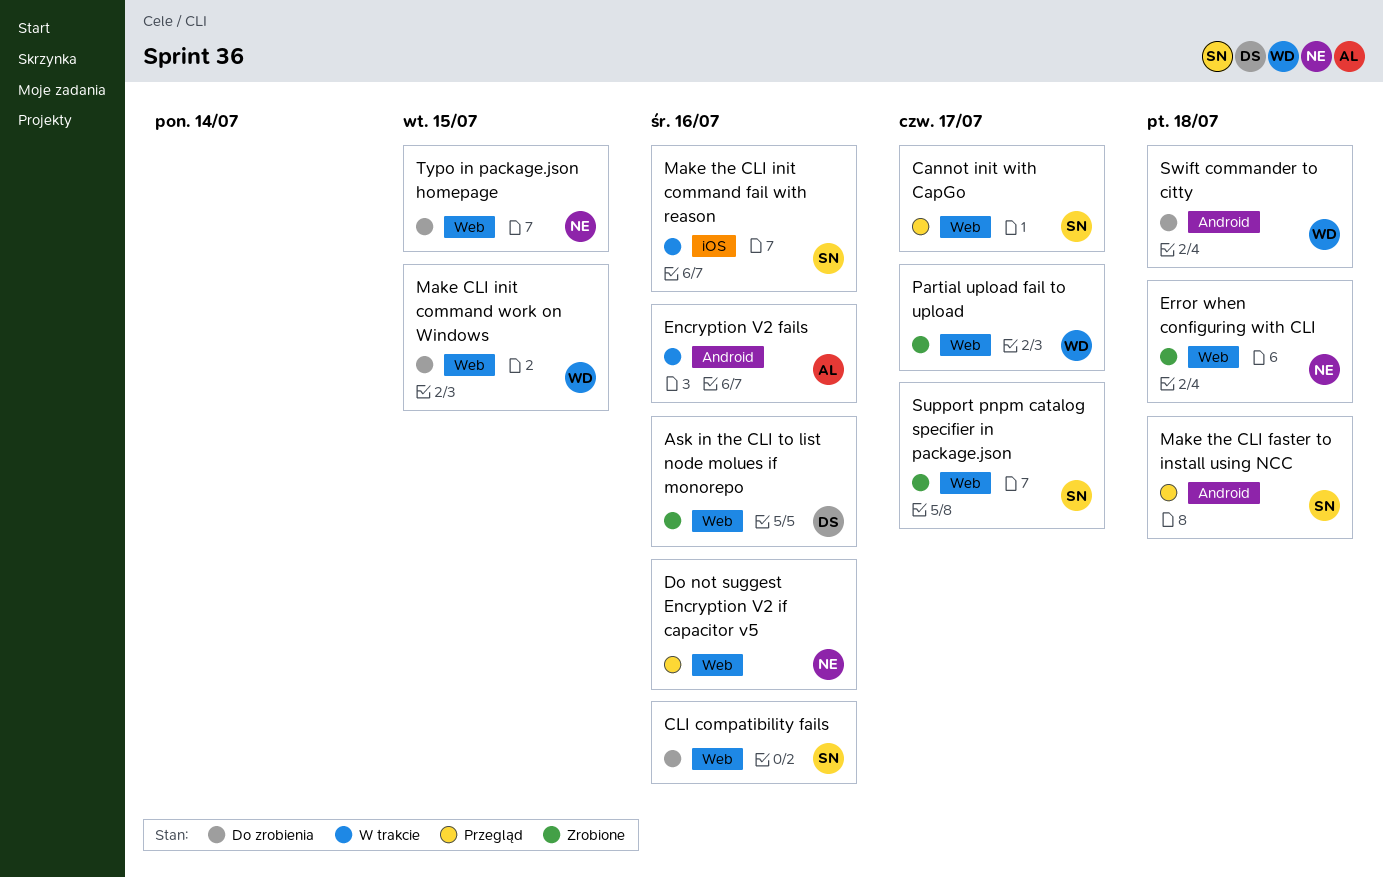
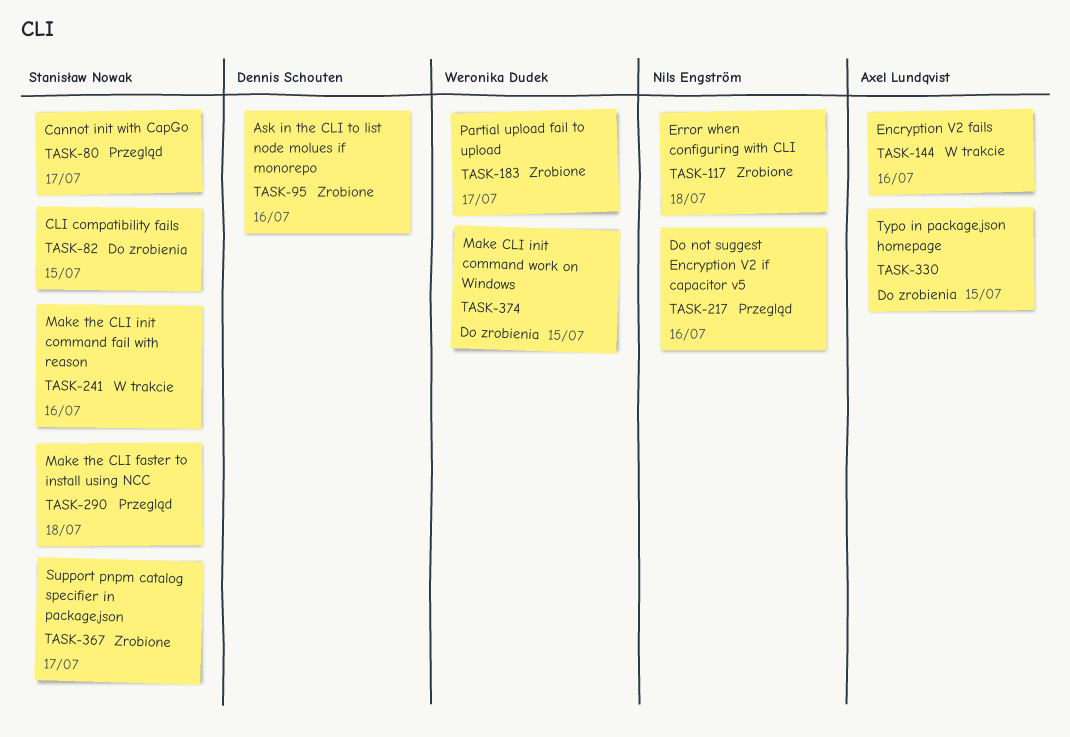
CLI compatibility fails, due: Jul 16 -> Jul 15
Swift commander to citty: present -> none
Typo in package.json homepage, owner: Nils Engström -> Axel Lundqvist

